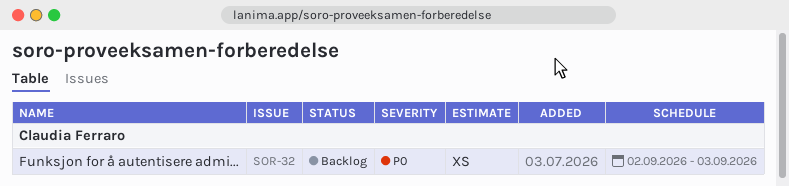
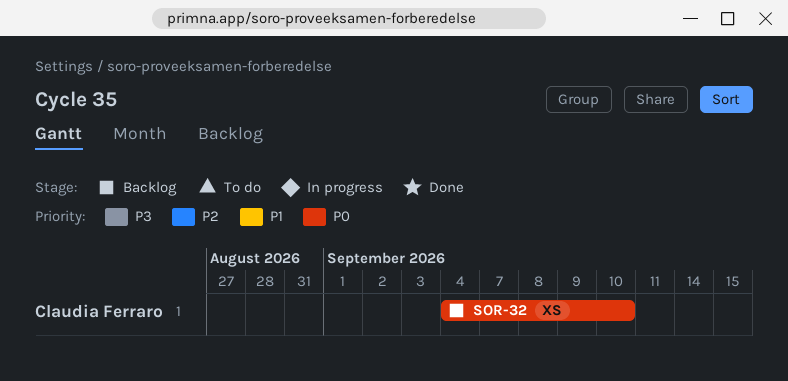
SOR-32, start: Sep 2 -> Sep 4
SOR-32, due: Sep 3 -> Sep 10

